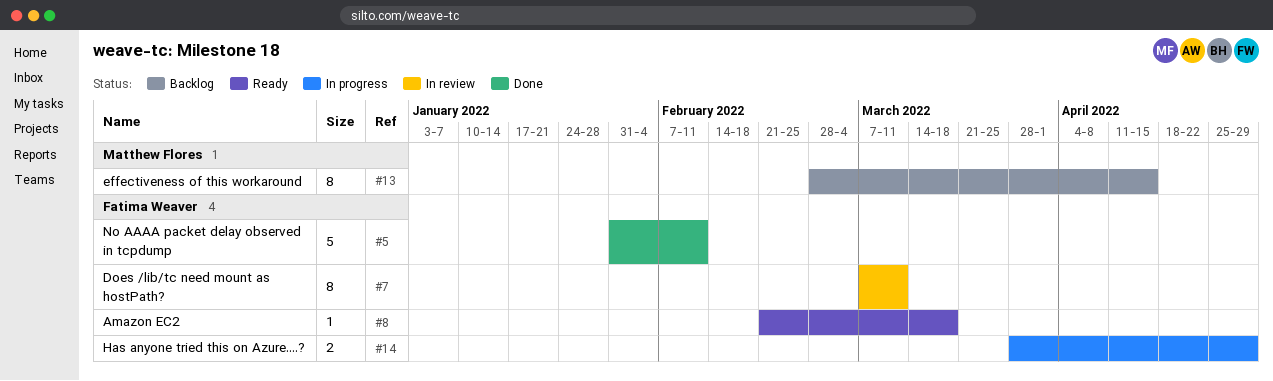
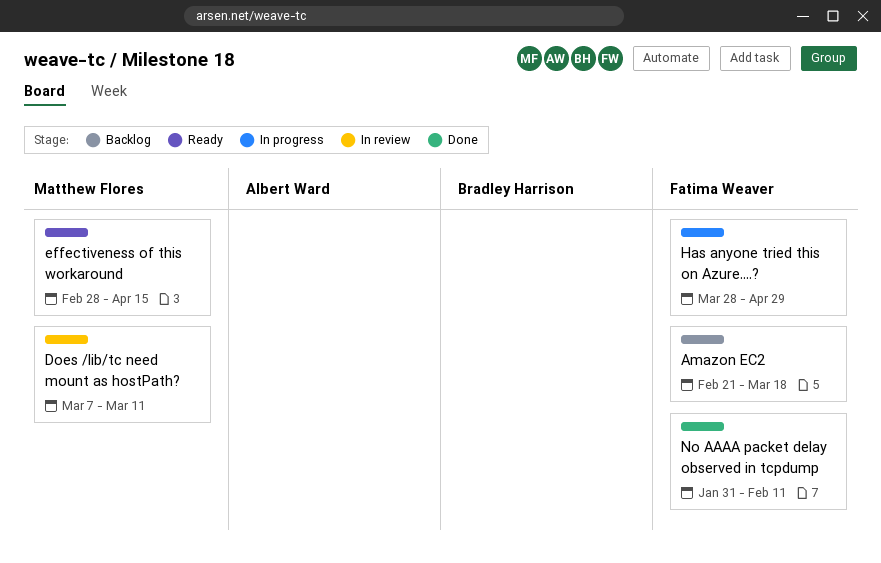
Amazon EC2, status: Ready -> Backlog
Does /lib/tc need mount as hostPath?, owner: Fatima Weaver -> Matthew Flores
effectiveness of this workaround, status: Backlog -> Ready

